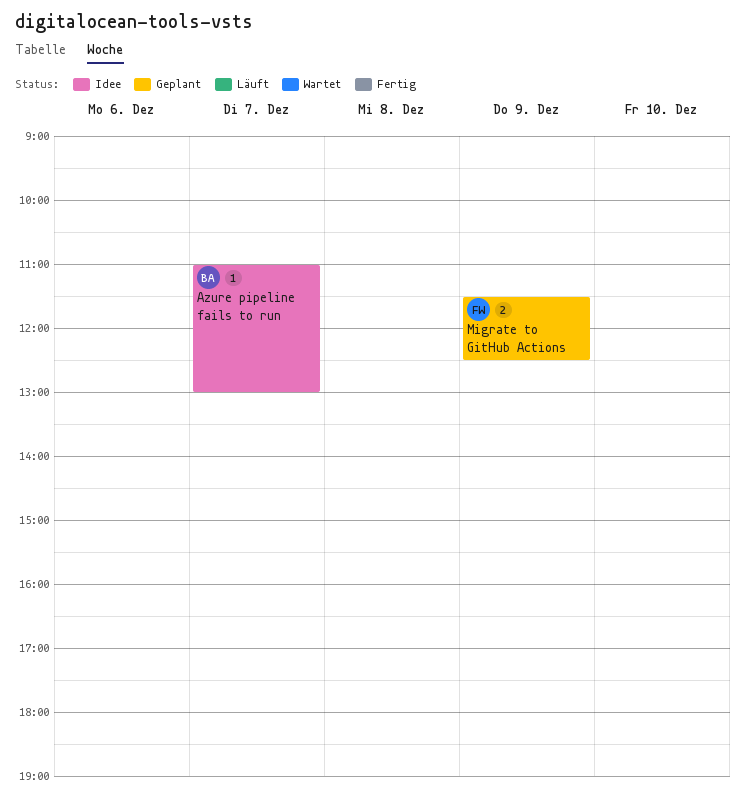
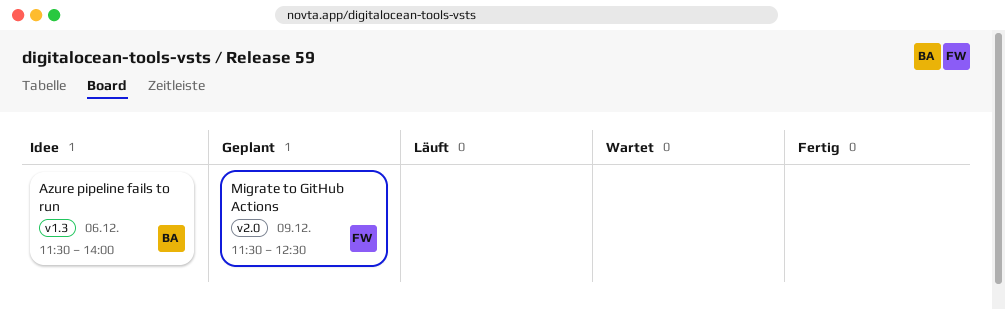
Azure pipeline fails to run, day: Dec 7 -> Dec 6
Azure pipeline fails to run, begins: 11:00 -> 11:30
Azure pipeline fails to run, ends: 13:00 -> 14:00

